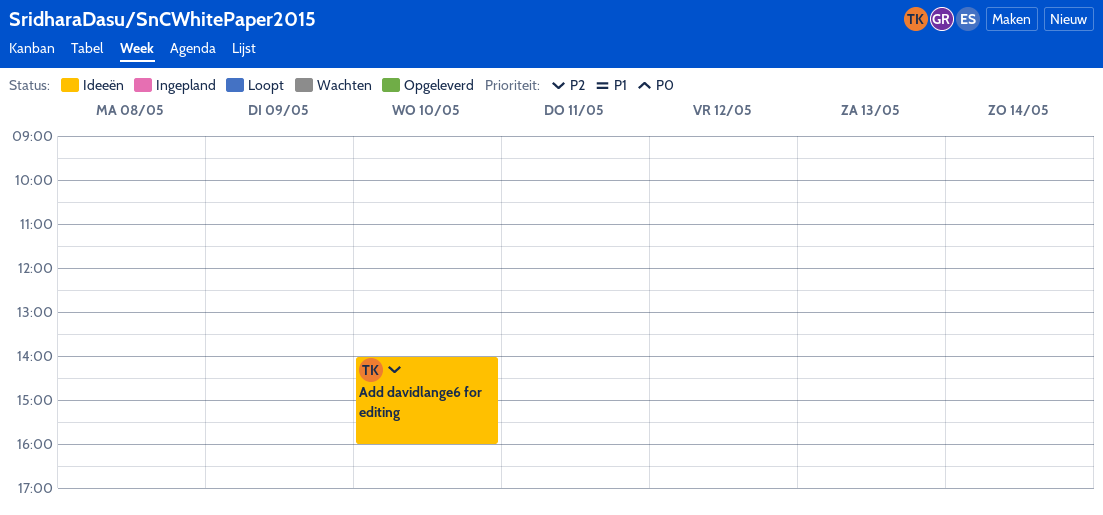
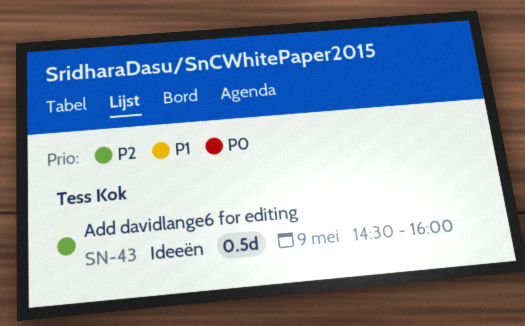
Add davidlange6 for editing, day: May 10 -> May 9
Add davidlange6 for editing, begins: 14:00 -> 14:30

